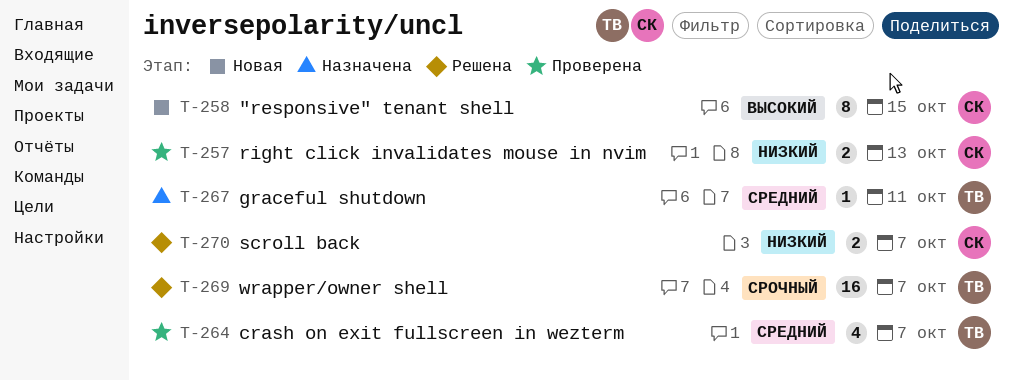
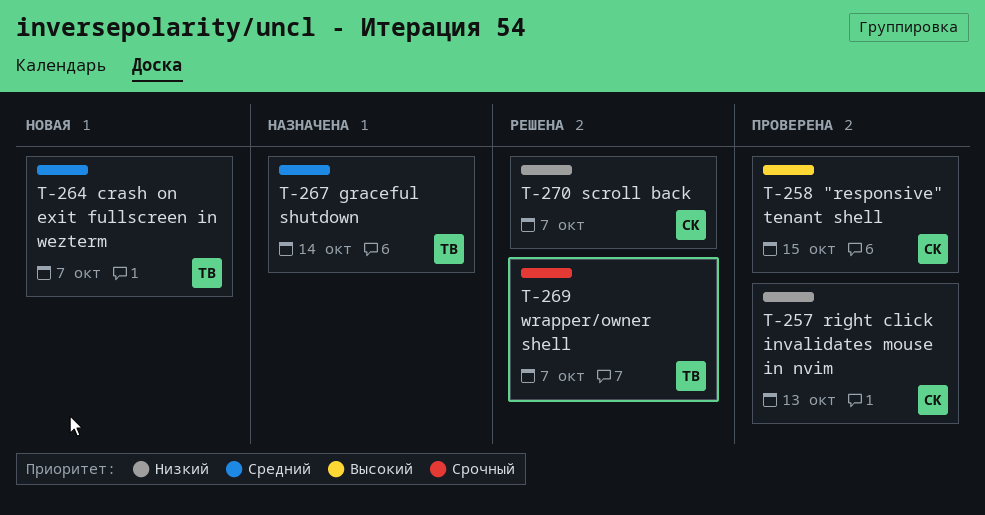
T-258, status: Новая -> Проверена
T-264, status: Проверена -> Новая
T-267, due: Oct 11 -> Oct 14

